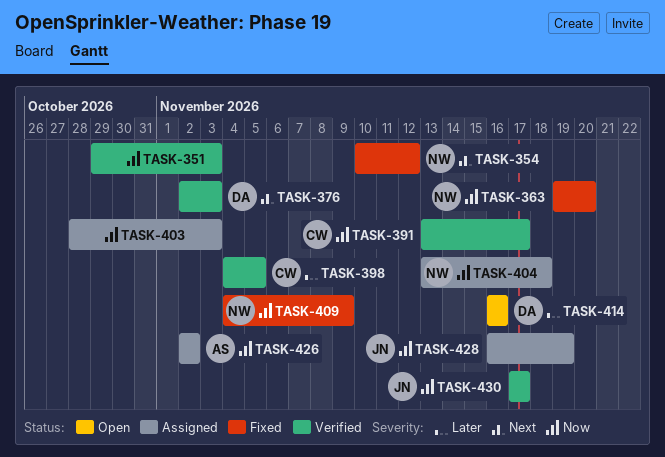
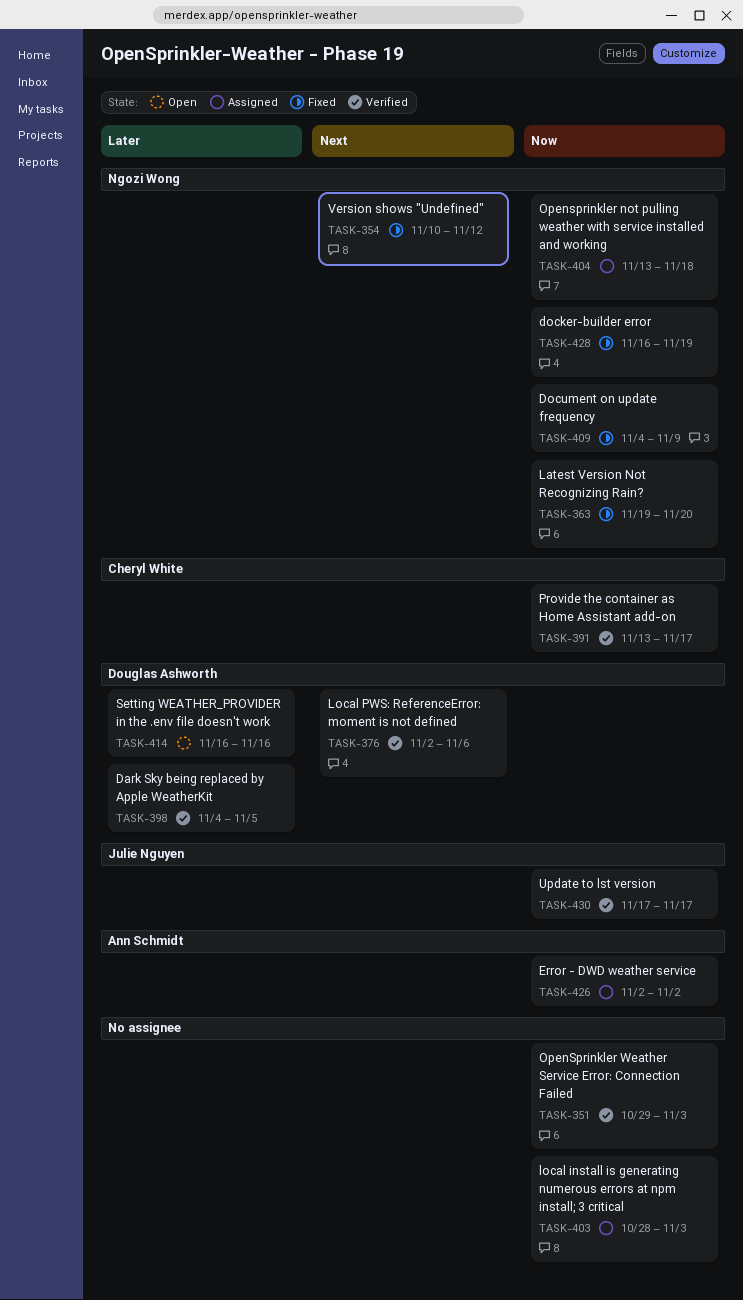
TASK-376, due: Nov 3 -> Nov 6
TASK-398, owner: Cheryl White -> Douglas Ashworth
TASK-428, status: Assigned -> Fixed
TASK-428, owner: Julie Nguyen -> Ngozi Wong

